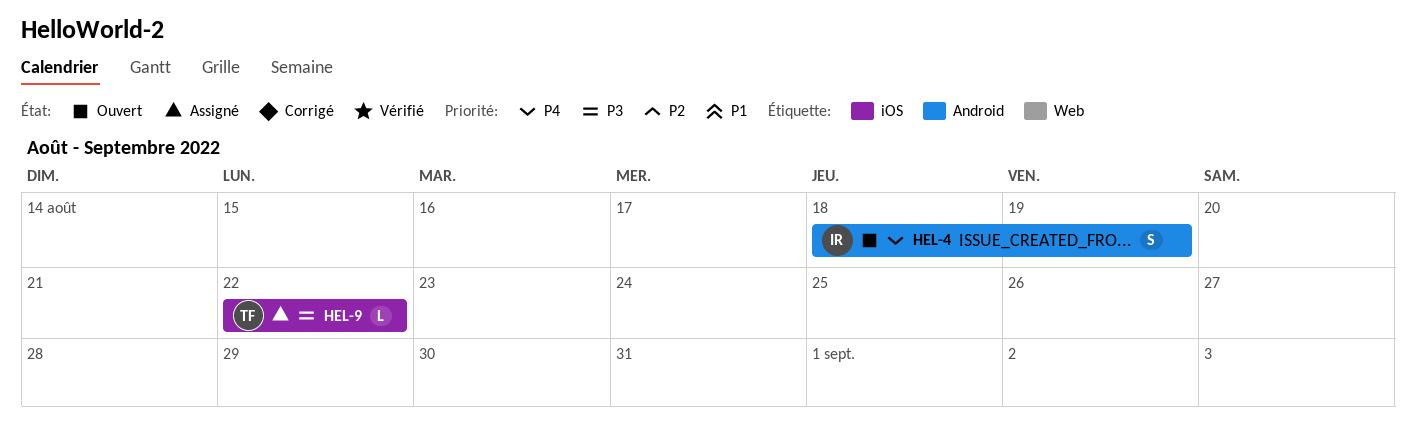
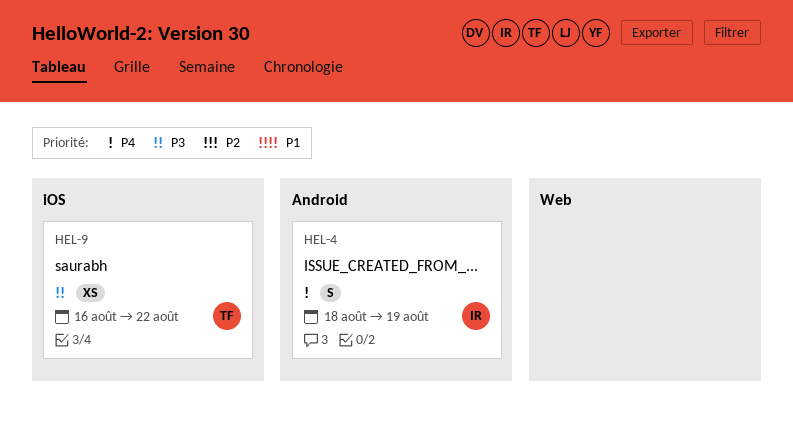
HEL-9, estimate: L -> XS
HEL-9, start: Aug 22 -> Aug 16

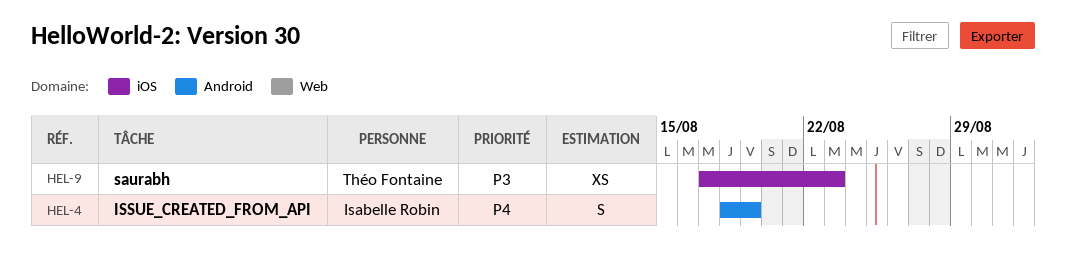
HEL-9, start: Aug 16 -> Aug 17
HEL-9, due: Aug 22 -> Aug 23

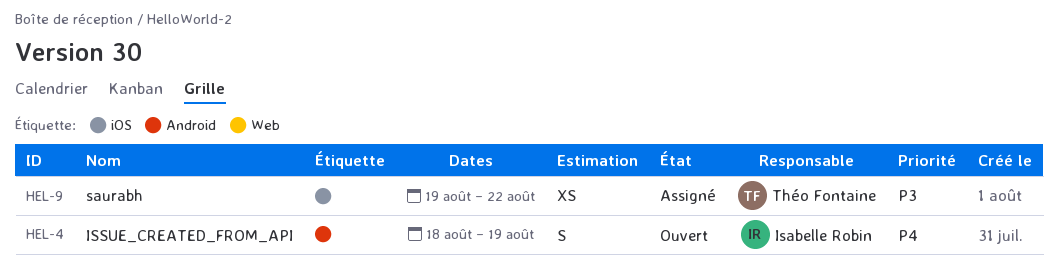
HEL-9, start: Aug 17 -> Aug 19
HEL-9, due: Aug 23 -> Aug 22

